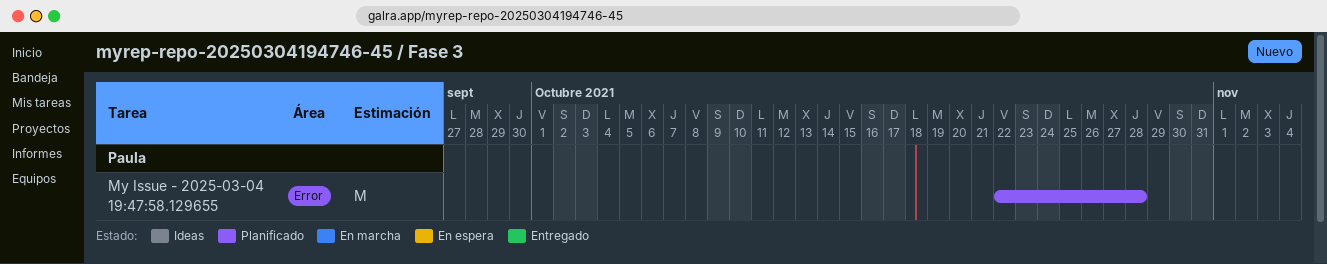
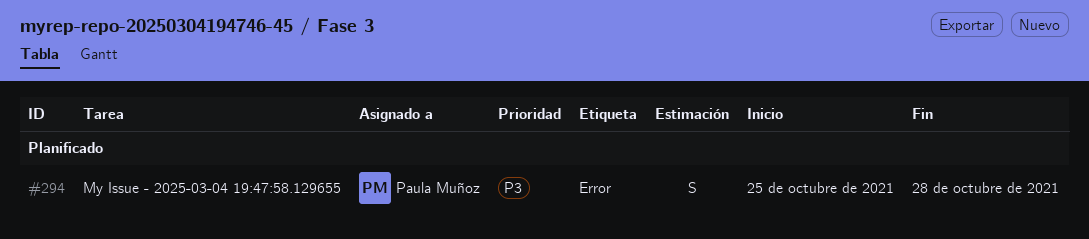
My Issue - 2025-03-04 19:47:58.129655, estimate: M -> S
My Issue - 2025-03-04 19:47:58.129655, start: Oct 22 -> Oct 25

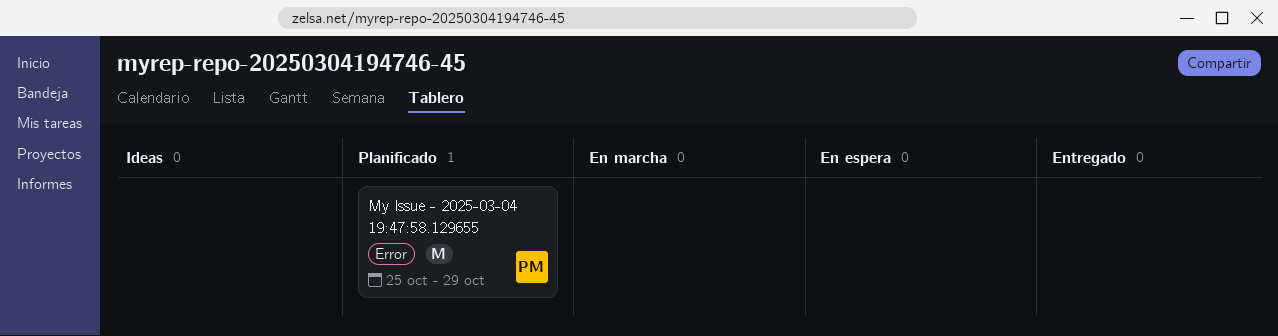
My Issue - 2025-03-04 19:47:58.129655, estimate: S -> M
My Issue - 2025-03-04 19:47:58.129655, due: Oct 28 -> Oct 29

